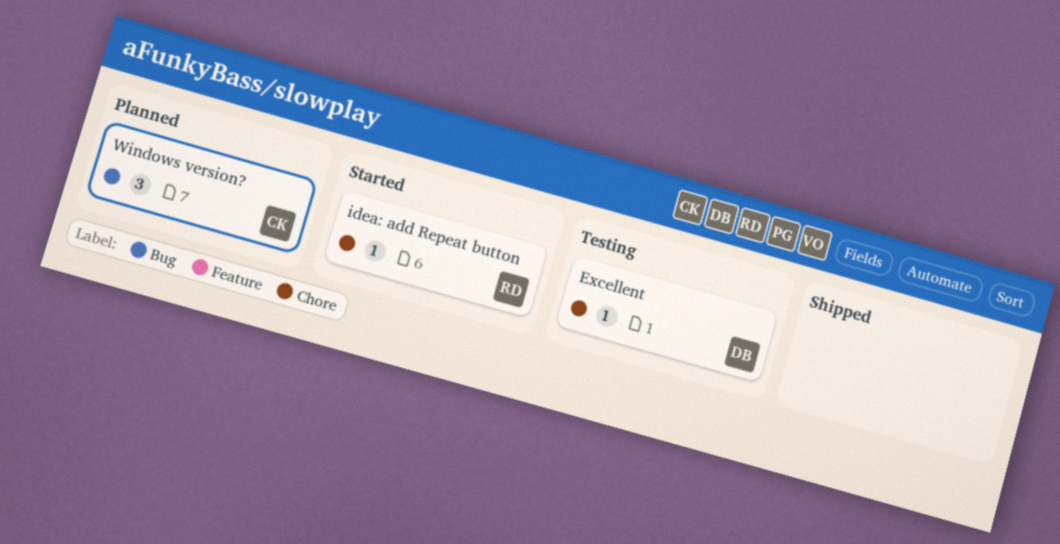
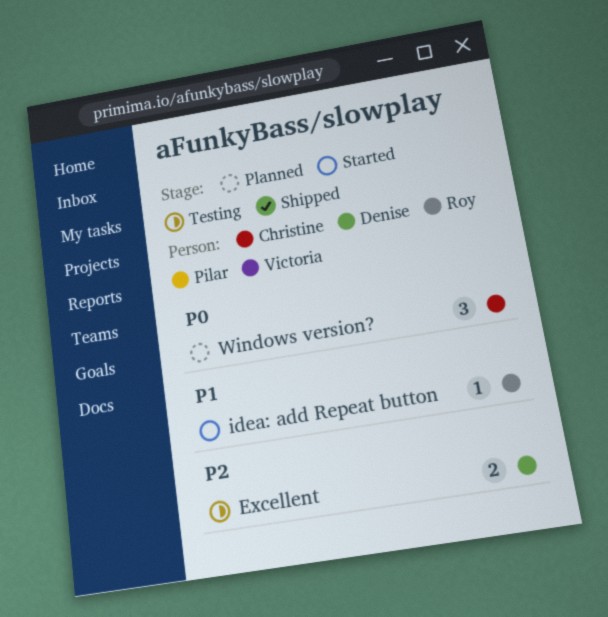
Excellent, estimate: 1 -> 2

